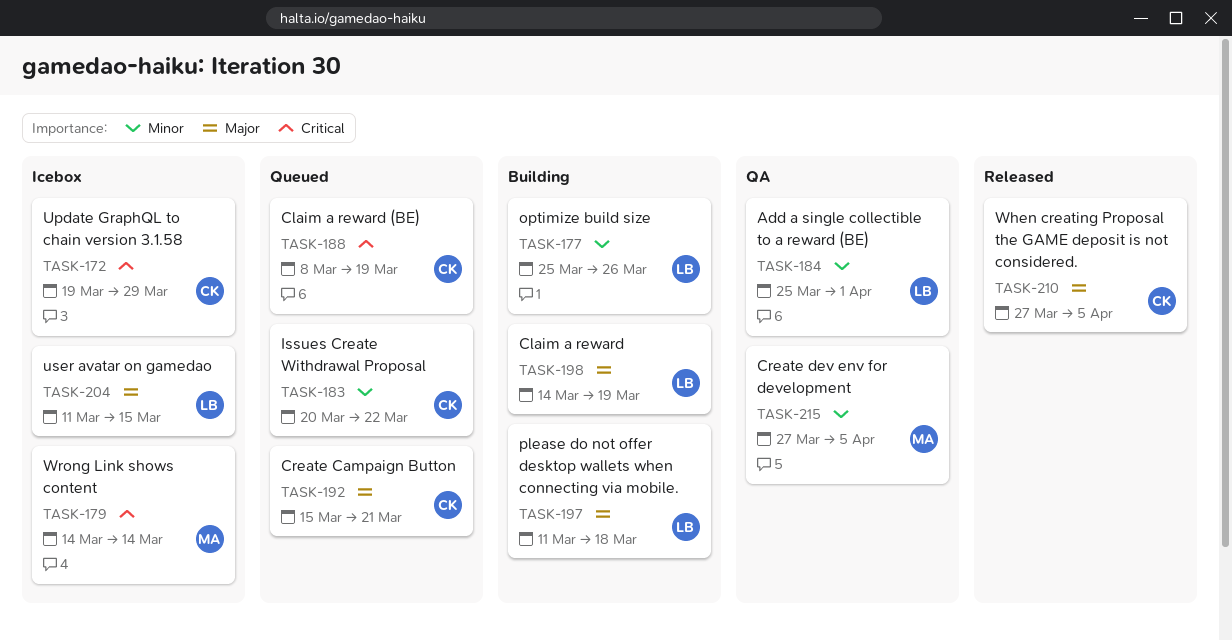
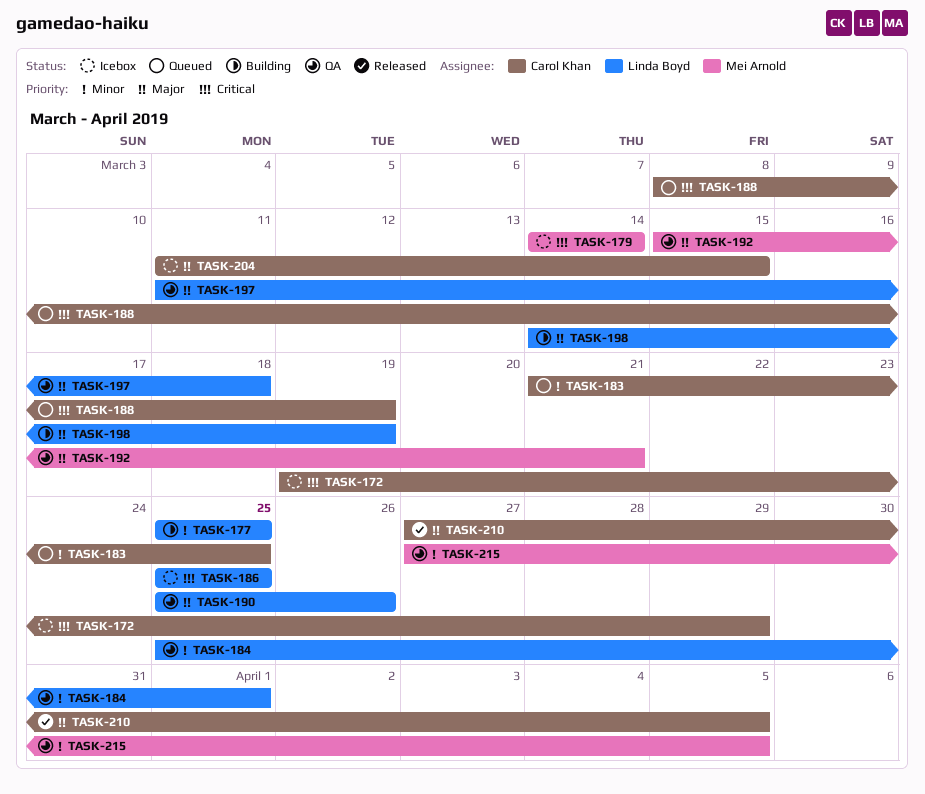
TASK-177, due: Mar 26 -> Mar 25
TASK-183, start: Mar 20 -> Mar 21
TASK-183, due: Mar 22 -> Mar 25
TASK-186: none -> present
TASK-190: none -> present
TASK-192, status: Queued -> QA
TASK-192, owner: Carol Khan -> Mei Arnold
TASK-197, status: Building -> QA
TASK-204, owner: Linda Boyd -> Carol Khan

